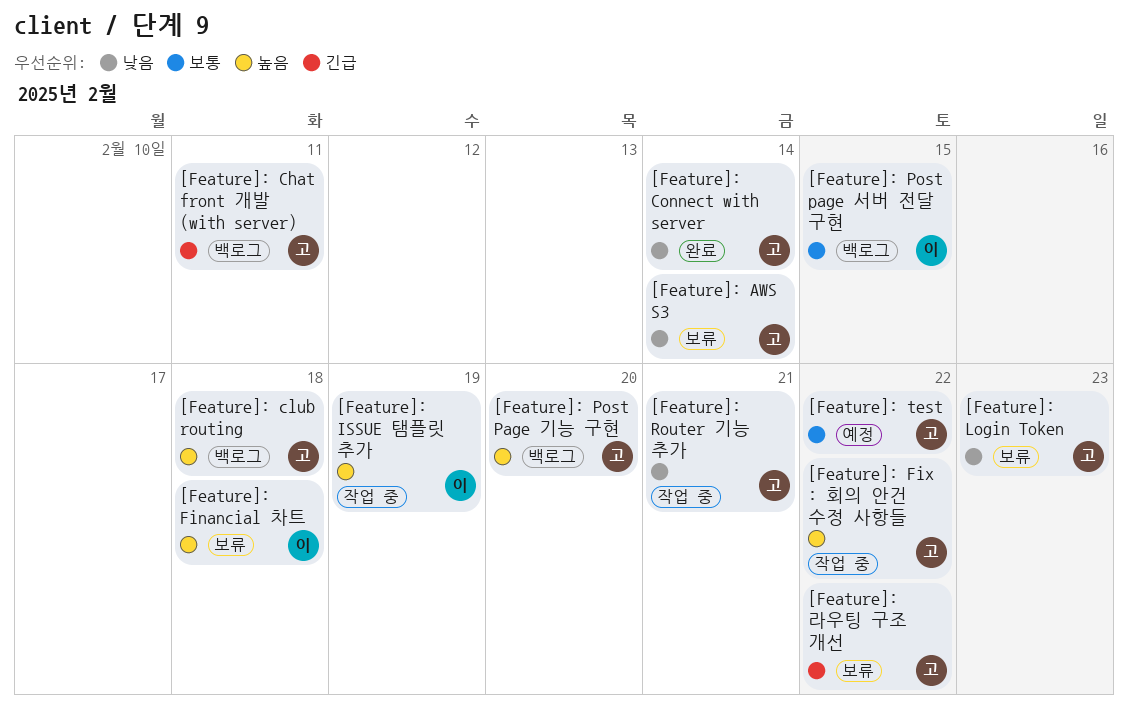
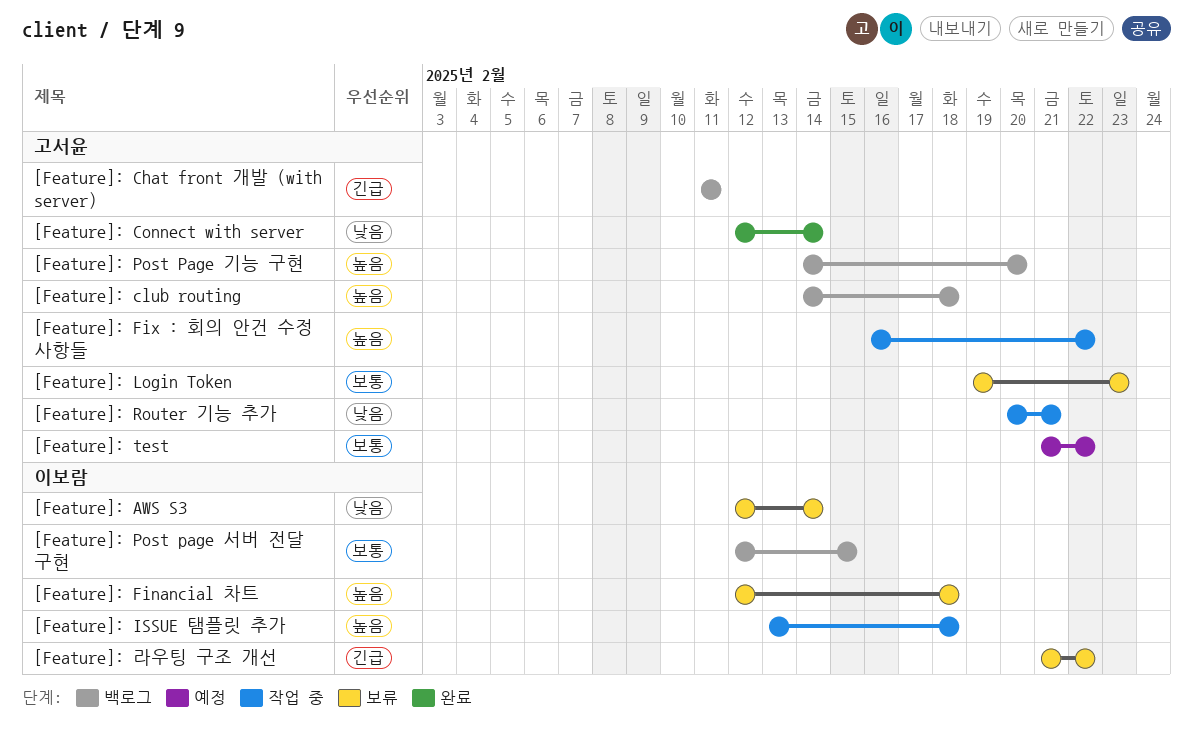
[Feature]: AWS S3, owner: 고서윤 -> 이보람
[Feature]: ISSUE 탬플릿 추가, due: Feb 19 -> Feb 18
[Feature]: Login Token, priority: 낮음 -> 보통
[Feature]: 라우팅 구조 개선, owner: 고서윤 -> 이보람

